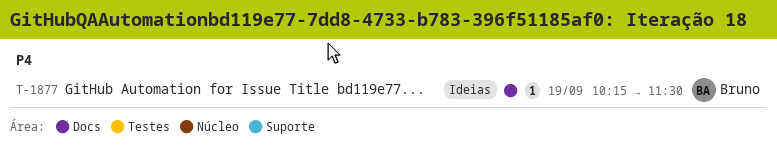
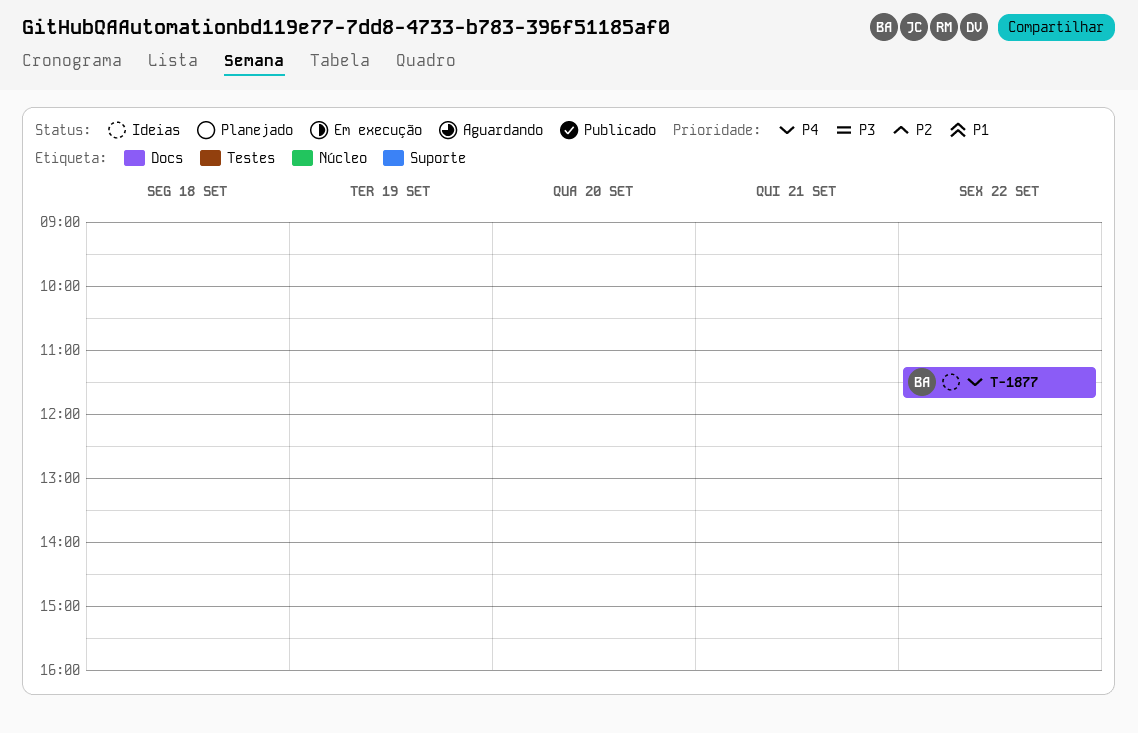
T-1877, day: Sep 19 -> Sep 22
T-1877, begins: 10:15 -> 11:15
T-1877, ends: 11:30 -> 11:45

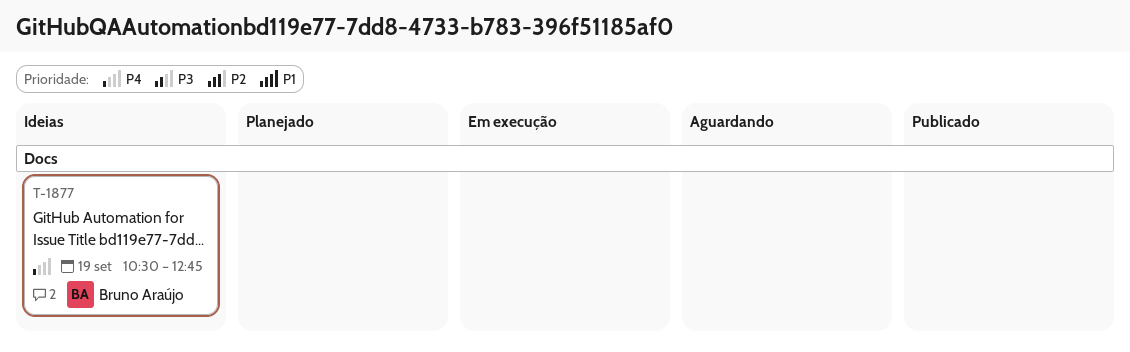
T-1877, day: Sep 22 -> Sep 19
T-1877, begins: 11:15 -> 10:30
T-1877, ends: 11:45 -> 12:45

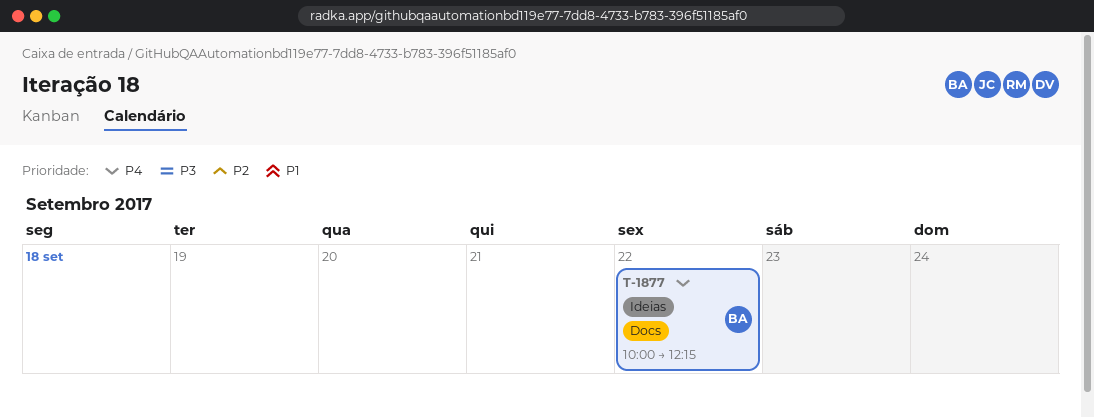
T-1877, day: Sep 19 -> Sep 22
T-1877, begins: 10:30 -> 10:00
T-1877, ends: 12:45 -> 12:15

